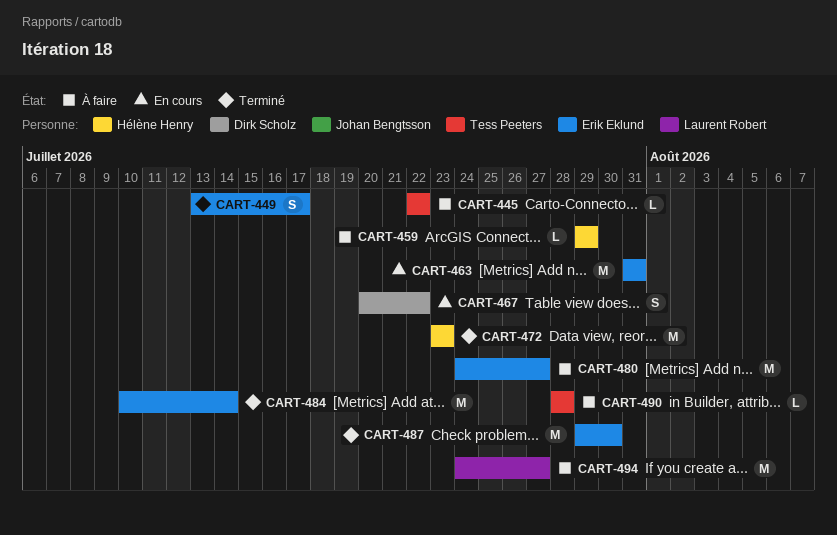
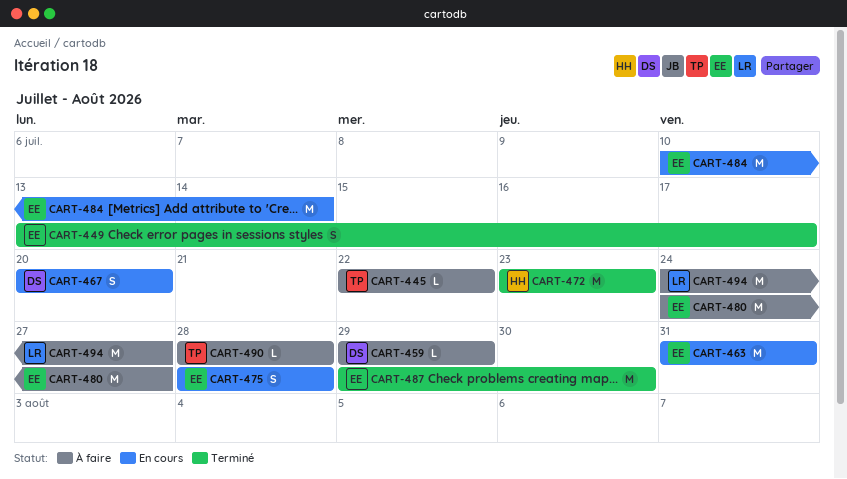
CART-459, owner: Hélène Henry -> Dirk Scholz
CART-467, due: Jul 22 -> Jul 20
CART-475: none -> present
CART-484, status: Terminé -> En cours

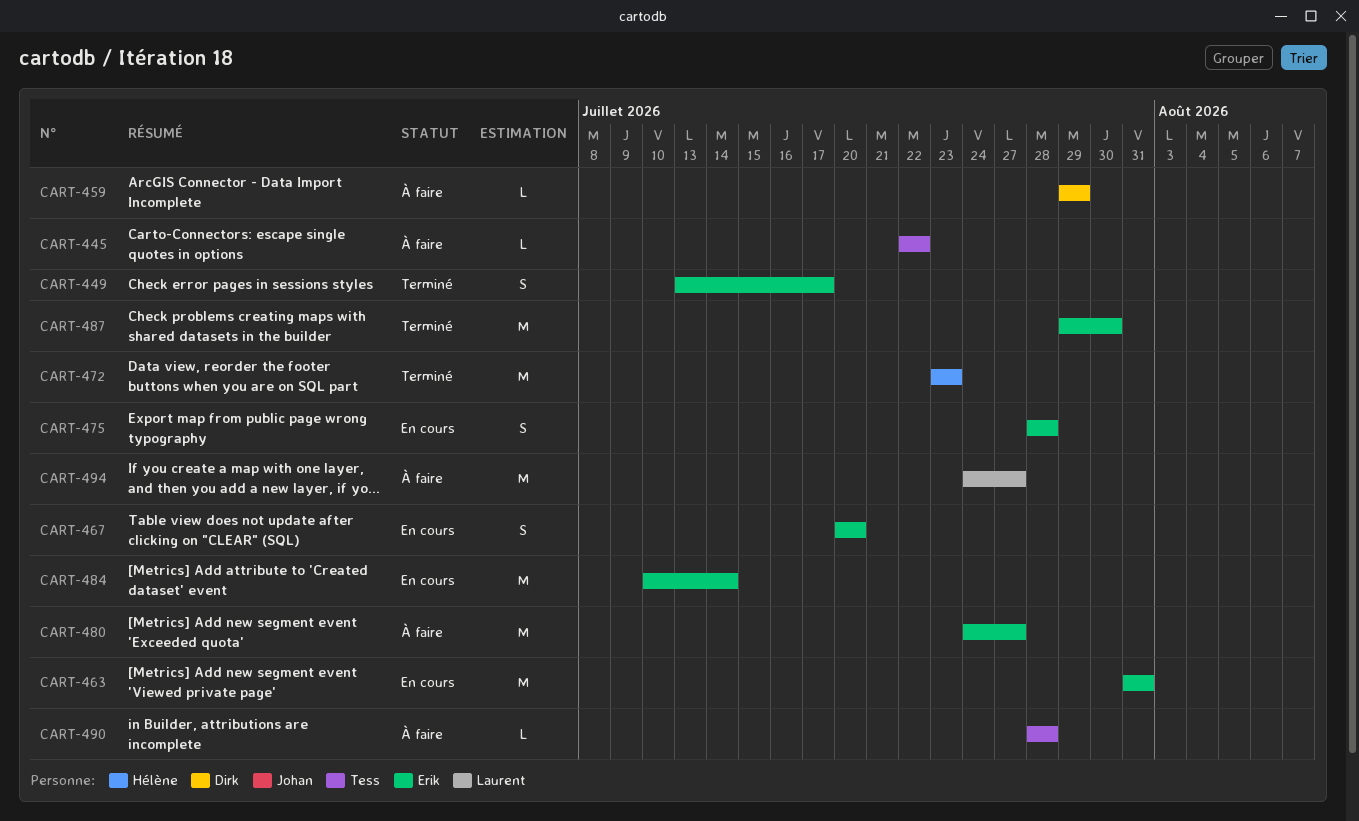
CART-467, owner: Dirk -> Erik

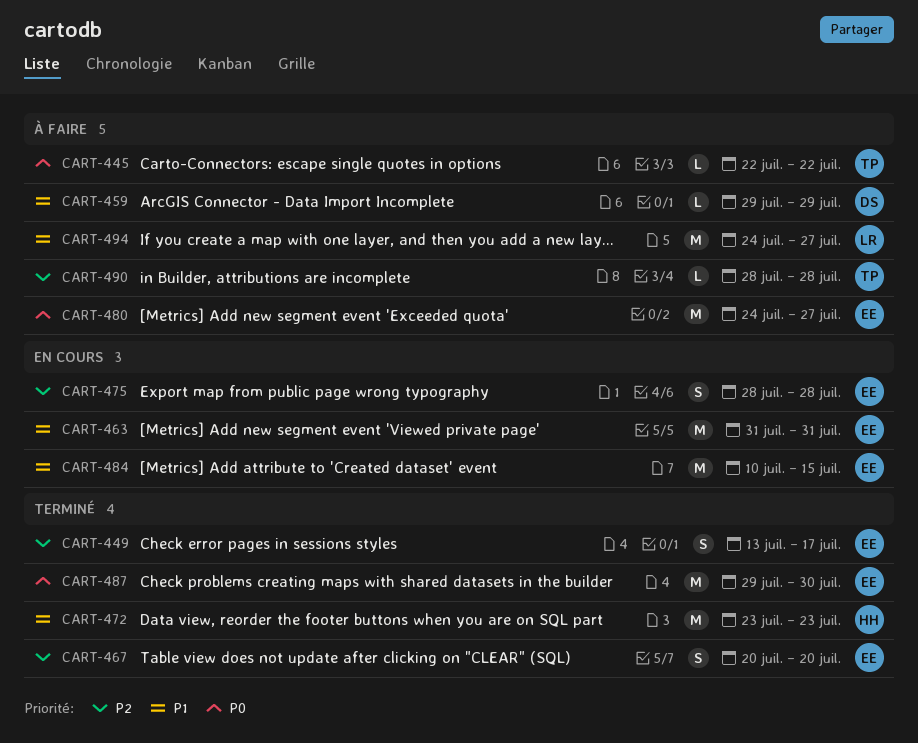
CART-467, status: En cours -> Terminé
CART-484, due: Jul 14 -> Jul 15

